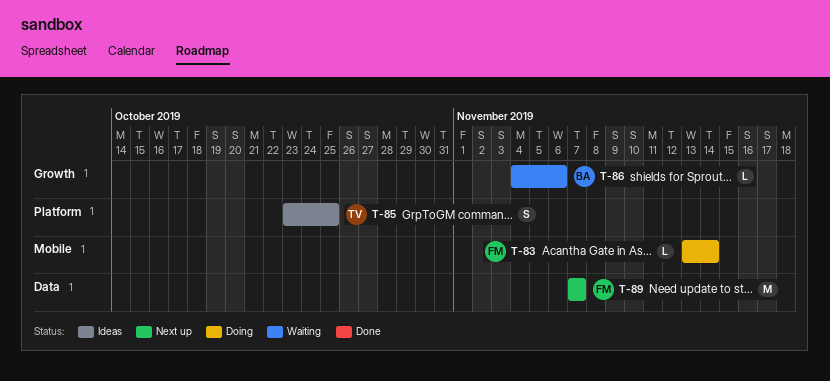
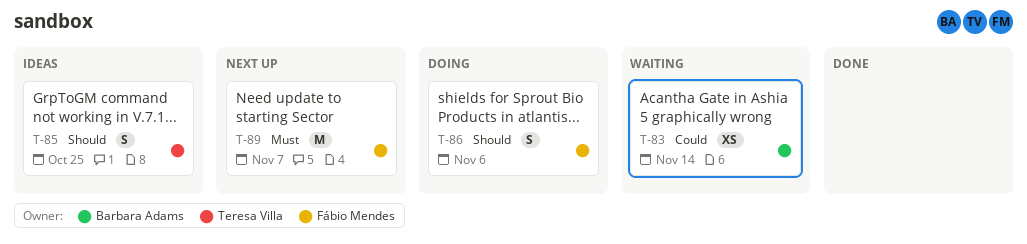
T-83, status: Doing -> Waiting
T-83, owner: Fábio Mendes -> Barbara Adams
T-83, estimate: L -> XS
T-86, status: Waiting -> Doing
T-86, owner: Barbara Adams -> Fábio Mendes
T-86, estimate: L -> S

